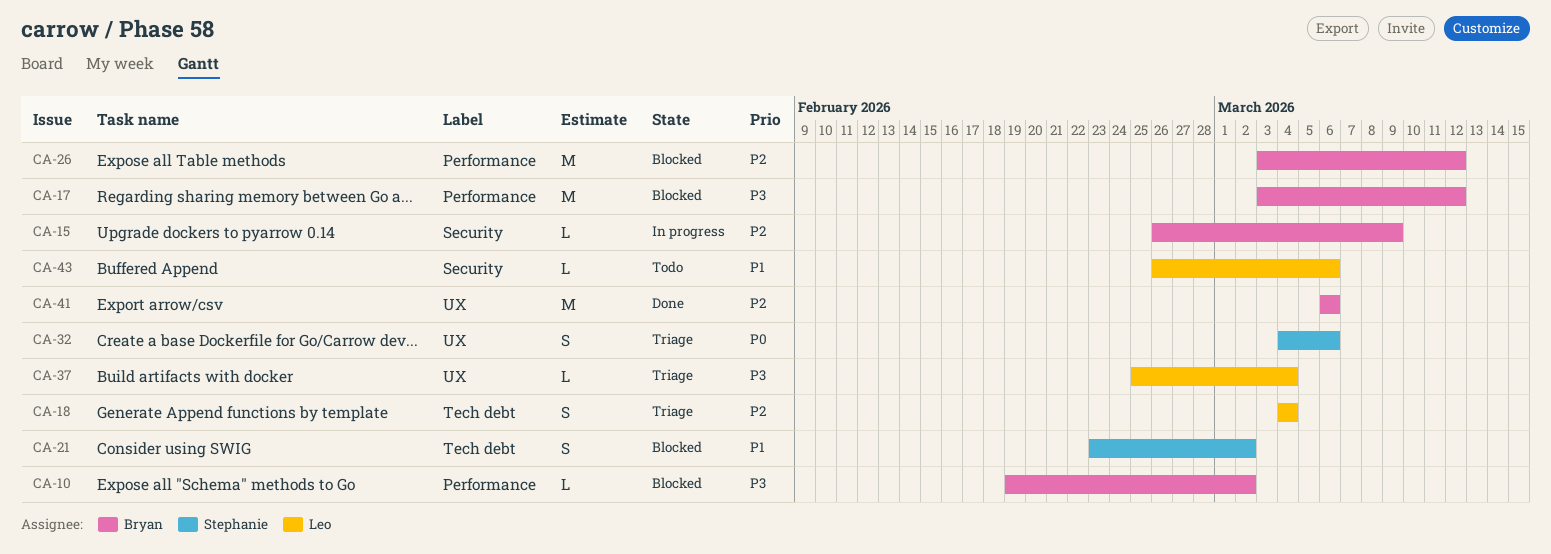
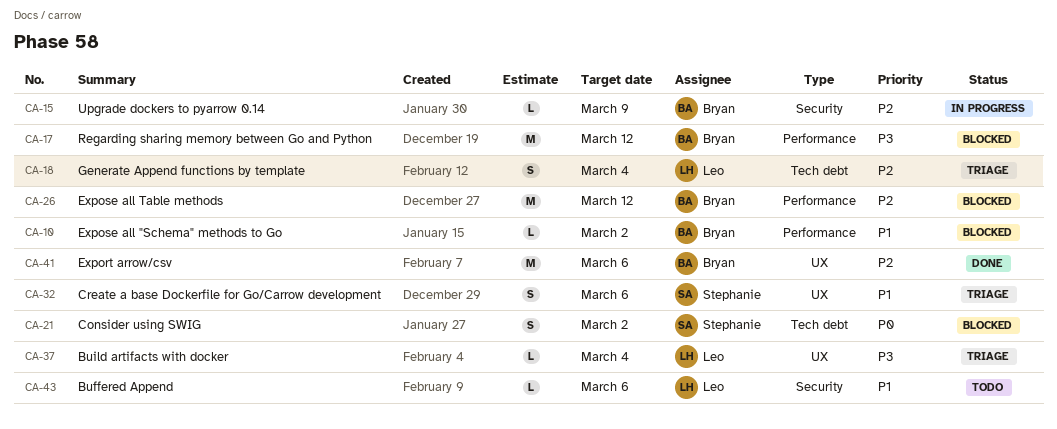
CA-10, priority: P3 -> P1
CA-21, priority: P1 -> P0
CA-32, priority: P0 -> P1

